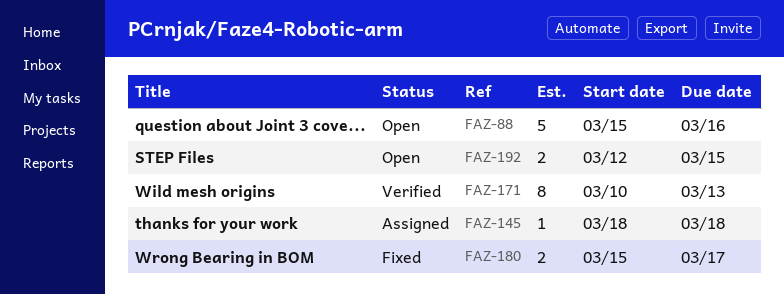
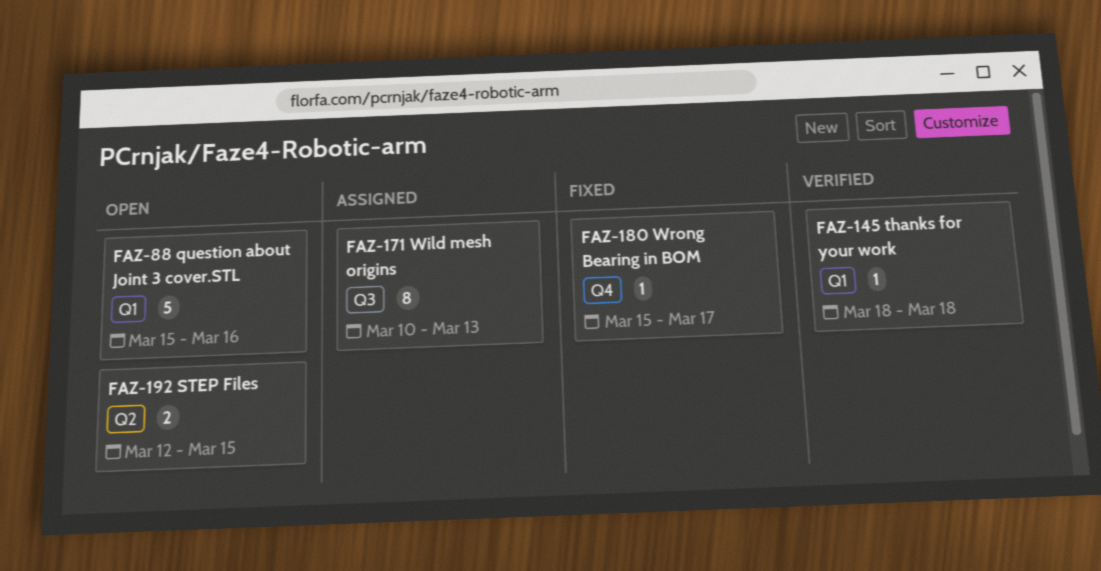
FAZ-145, status: Assigned -> Verified
FAZ-171, status: Verified -> Assigned
FAZ-180, estimate: 2 -> 1

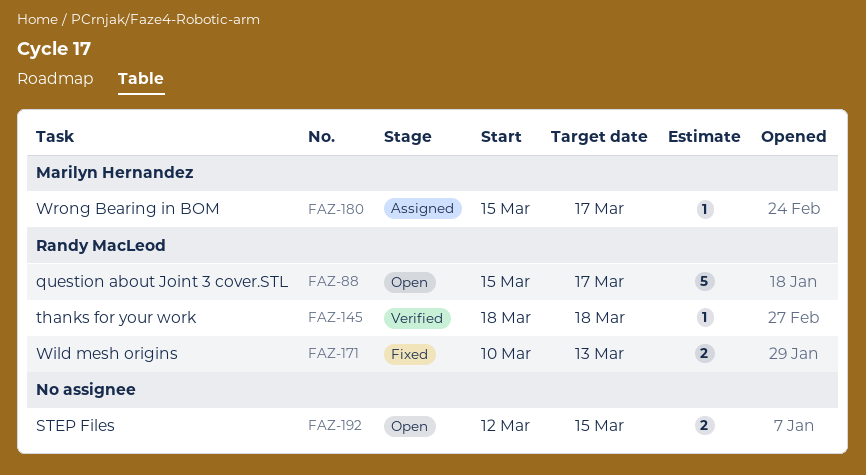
FAZ-88, due: Mar 16 -> Mar 17
FAZ-171, status: Assigned -> Fixed
FAZ-171, estimate: 8 -> 2
FAZ-180, status: Fixed -> Assigned

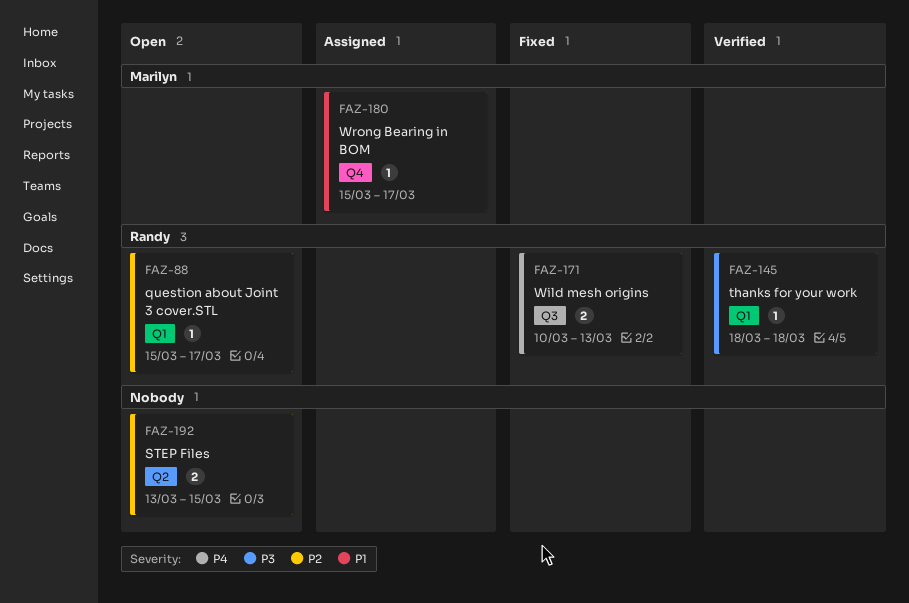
FAZ-88, estimate: 5 -> 1
FAZ-192, start: Mar 12 -> Mar 13

